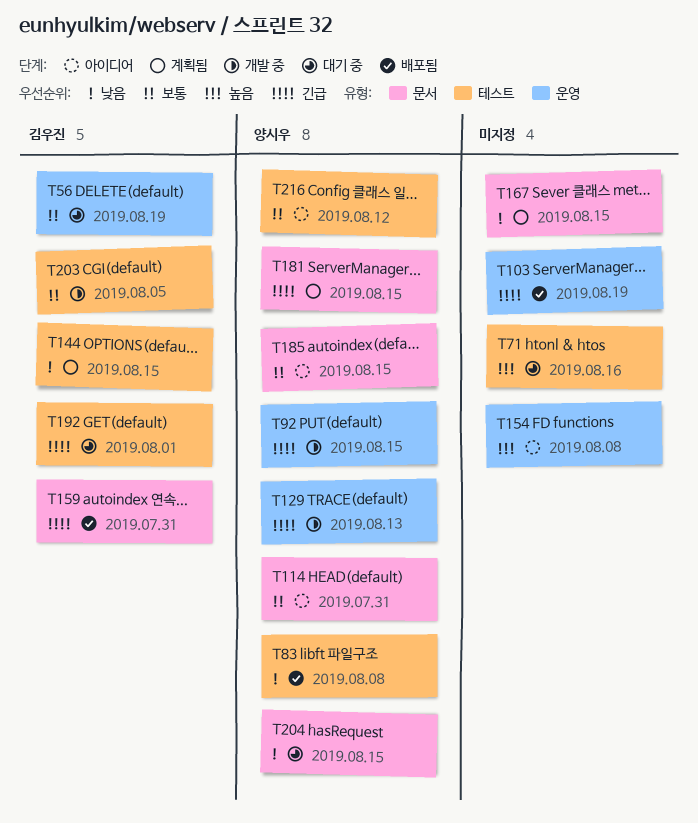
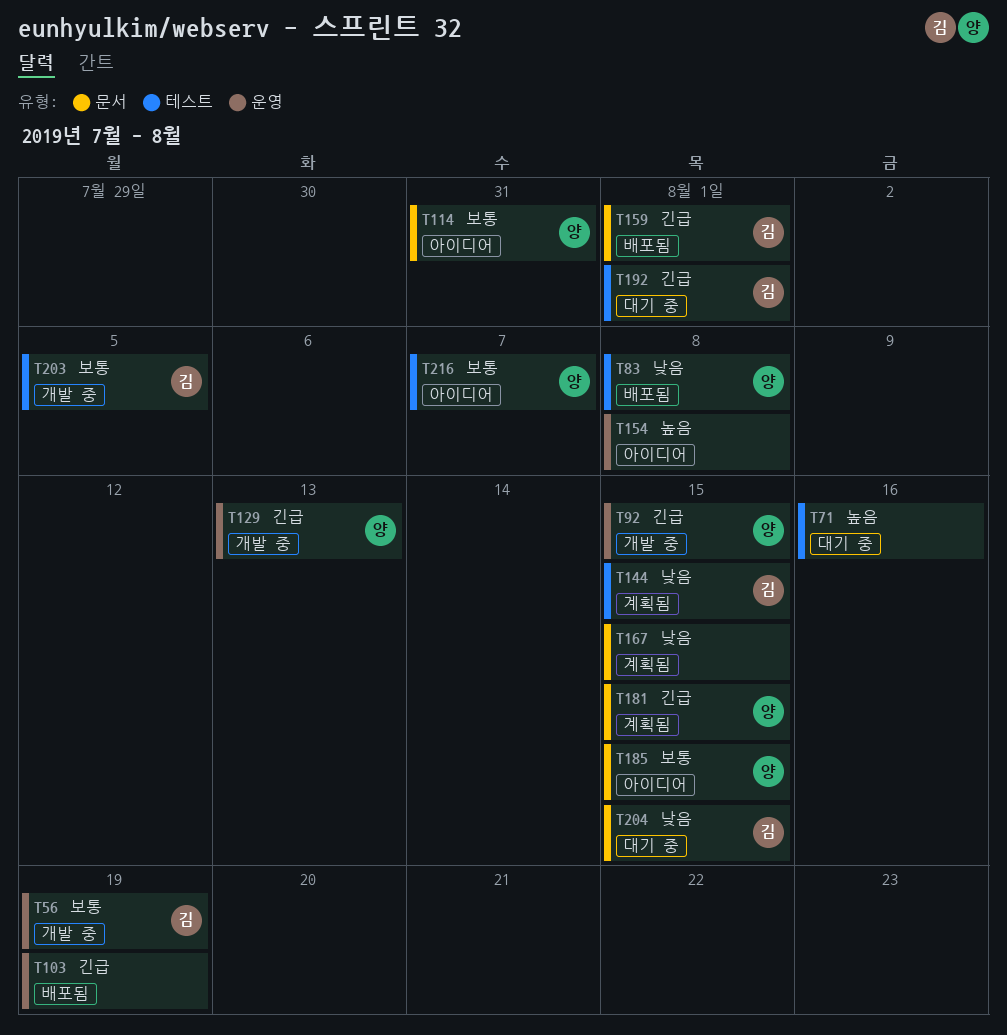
T56, status: 대기 중 -> 개발 중
T159, due: Jul 31 -> Aug 1
T204, owner: 양시우 -> 김우진
T216, due: Aug 12 -> Aug 7

